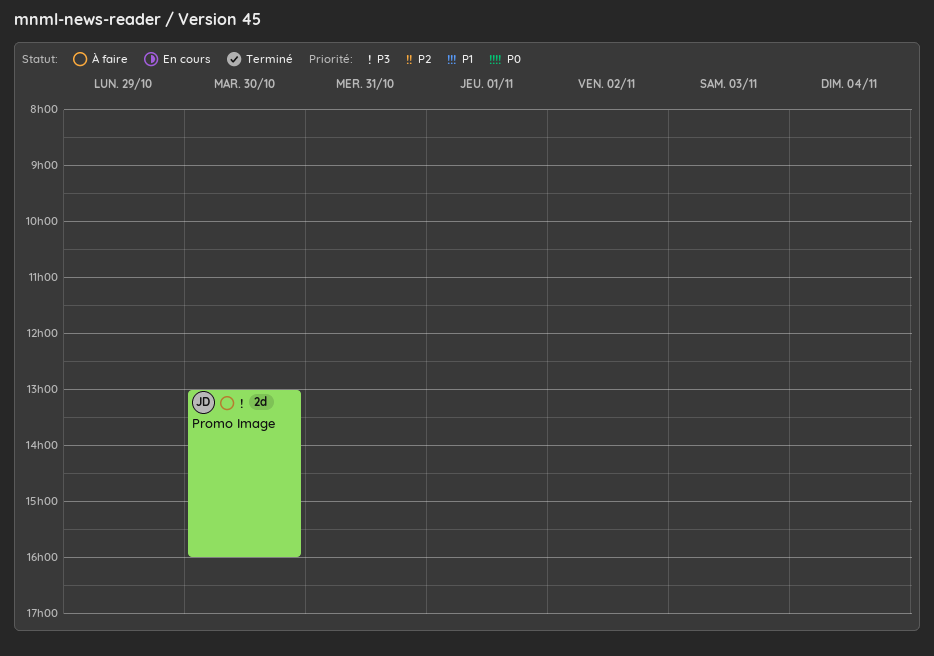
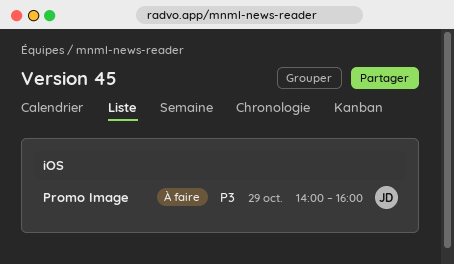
Promo Image, day: Oct 30 -> Oct 29
Promo Image, begins: 13:00 -> 14:00

